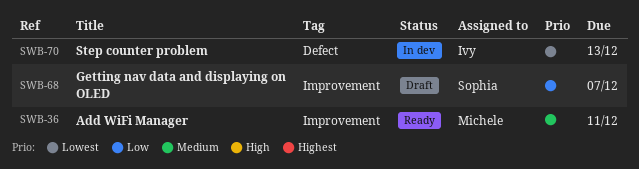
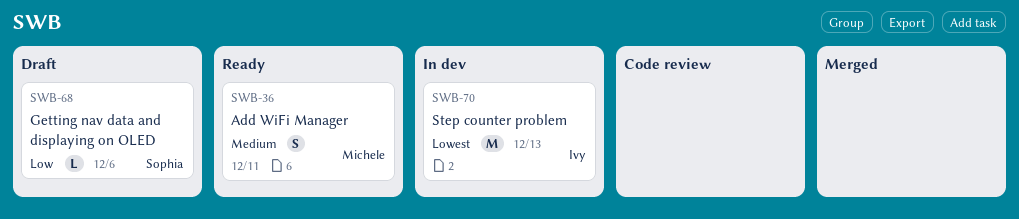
SWB-68, due: Dec 7 -> Dec 6

